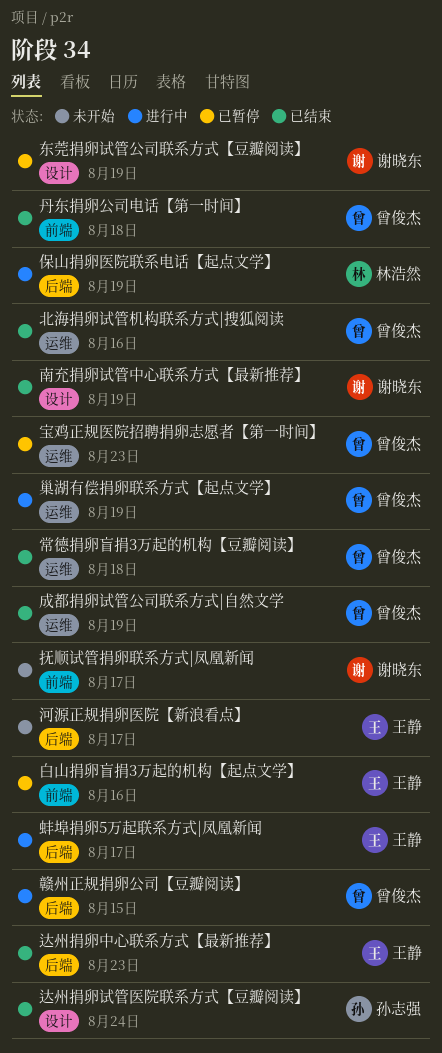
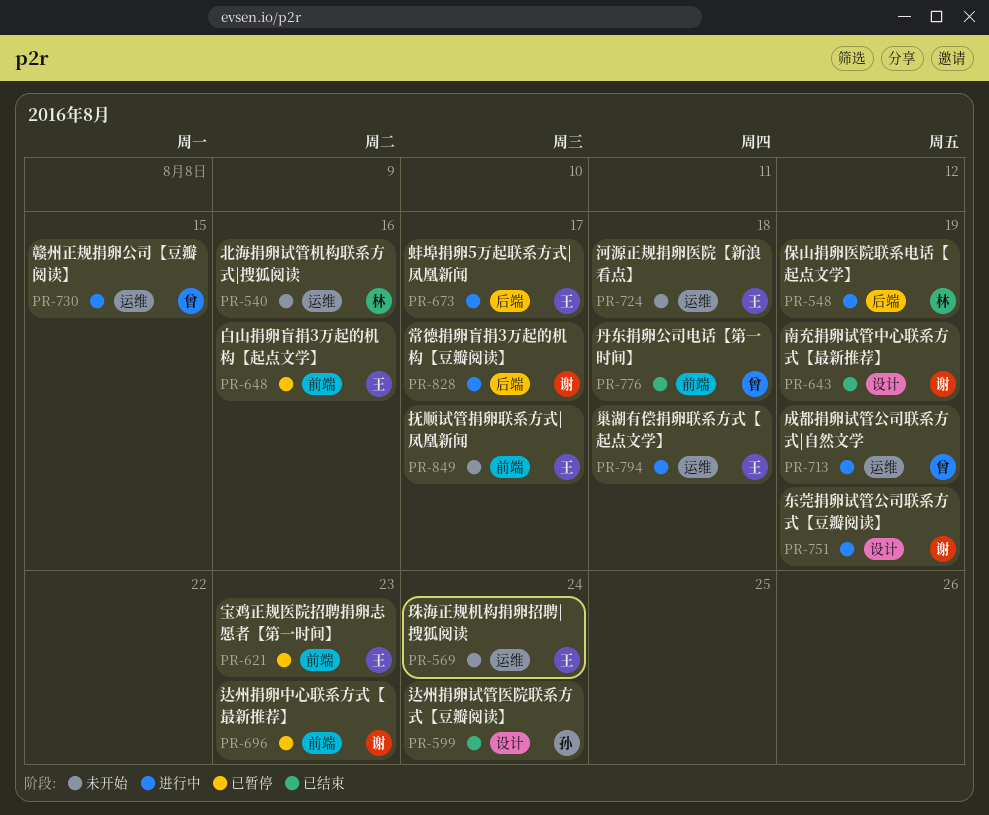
东莞捐卵试管公司联系方式【豆瓣阅读】, status: 已暂停 -> 进行中
北海捐卵试管机构联系方式|搜狐阅读, status: 已结束 -> 未开始
北海捐卵试管机构联系方式|搜狐阅读, owner: 曾俊杰 -> 林浩然
宝鸡正规医院招聘捐卵志愿者【第一时间】, owner: 曾俊杰 -> 王静
宝鸡正规医院招聘捐卵志愿者【第一时间】, label: 运维 -> 前端
巢湖有偿捐卵联系方式【起点文学】, owner: 曾俊杰 -> 王静
巢湖有偿捐卵联系方式【起点文学】, due: Aug 19 -> Aug 18
常德捐卵盲捐3万起的机构【豆瓣阅读】, status: 已结束 -> 进行中
常德捐卵盲捐3万起的机构【豆瓣阅读】, owner: 曾俊杰 -> 谢晓东
常德捐卵盲捐3万起的机构【豆瓣阅读】, label: 运维 -> 后端
常德捐卵盲捐3万起的机构【豆瓣阅读】, due: Aug 18 -> Aug 17
成都捐卵试管公司联系方式|自然文学, status: 已结束 -> 进行中
抚顺试管捐卵联系方式|凤凰新闻, owner: 谢晓东 -> 王静
河源正规捐卵医院【新浪看点】, label: 后端 -> 运维
河源正规捐卵医院【新浪看点】, due: Aug 17 -> Aug 18
珠海正规机构捐卵招聘|搜狐阅读: none -> present
赣州正规捐卵公司【豆瓣阅读】, label: 后端 -> 运维
达州捐卵中心联系方式【最新推荐】, status: 已结束 -> 已暂停
达州捐卵中心联系方式【最新推荐】, owner: 王静 -> 谢晓东
达州捐卵中心联系方式【最新推荐】, label: 后端 -> 前端

